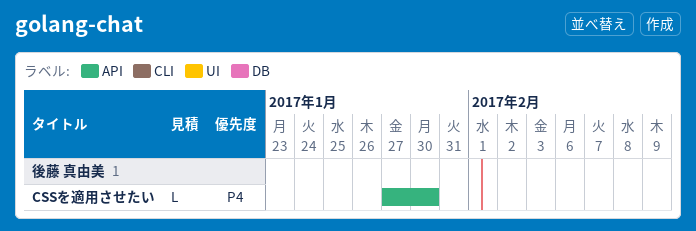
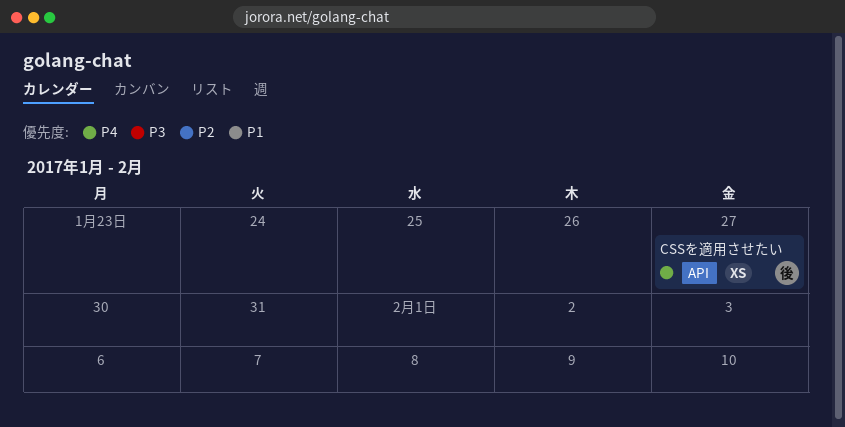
CSSを適用させたい, estimate: L -> XS
CSSを適用させたい, due: Jan 30 -> Jan 27

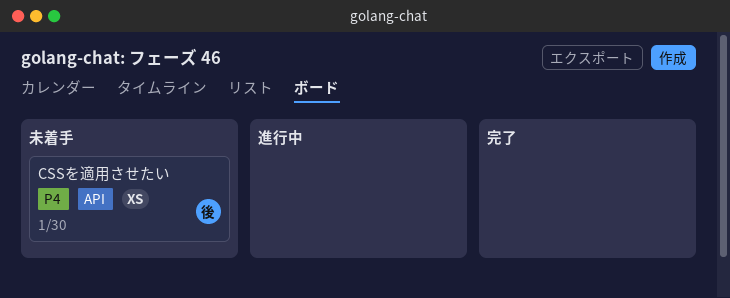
CSSを適用させたい, due: Jan 27 -> Jan 30

